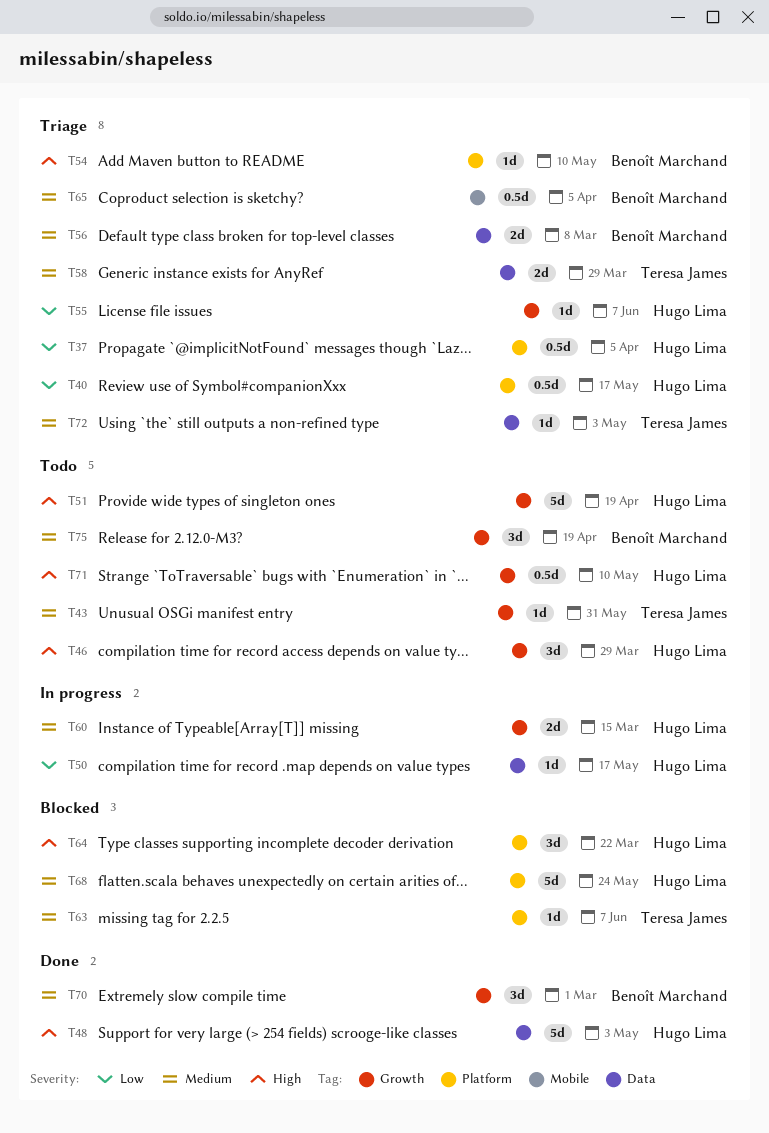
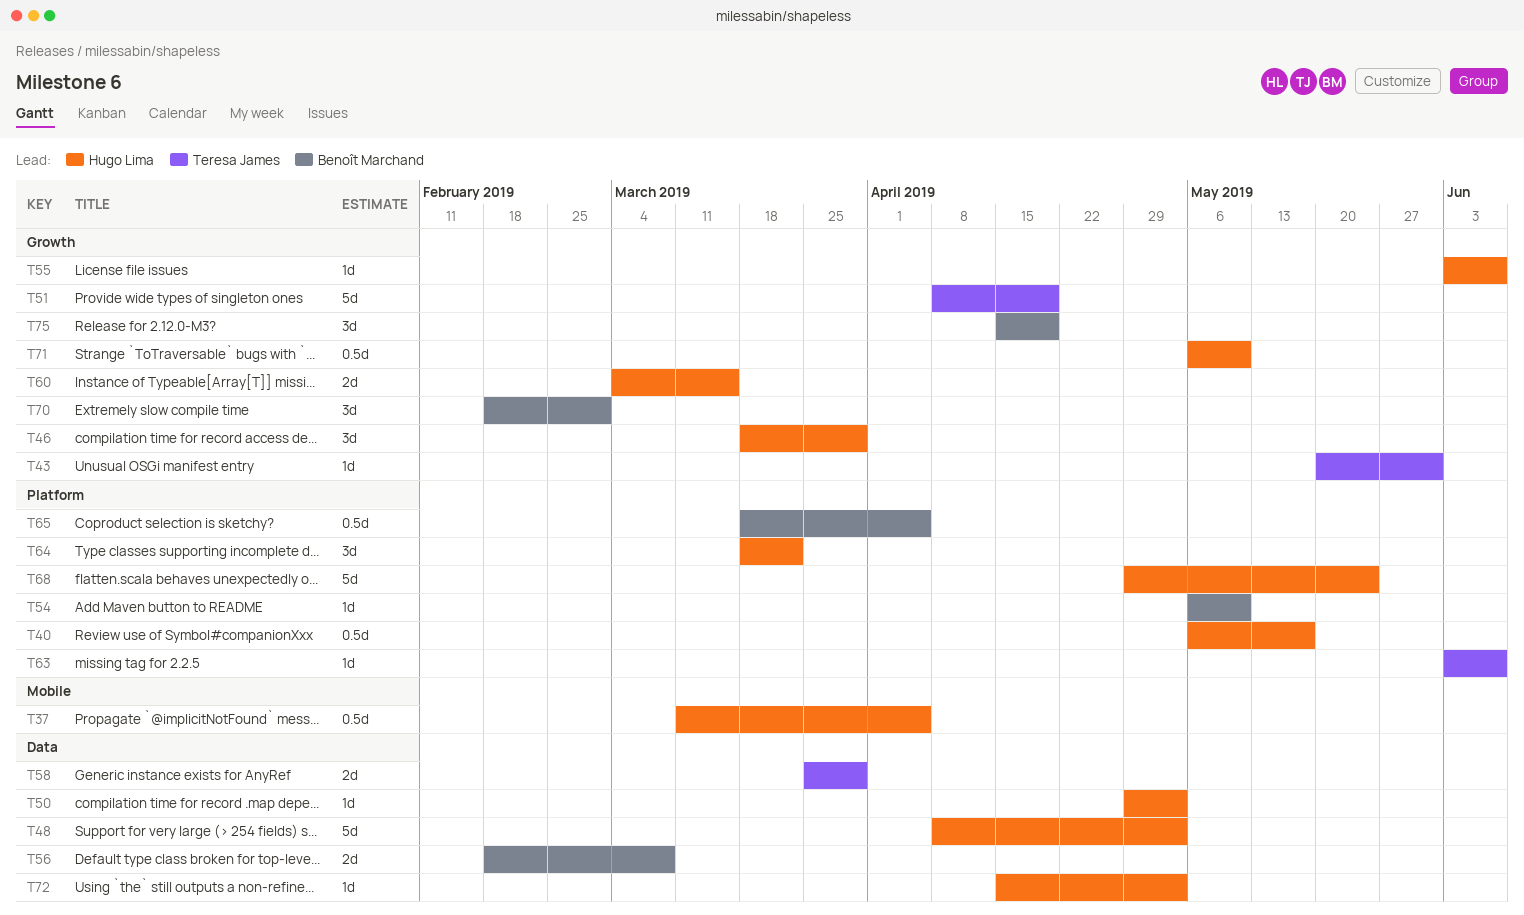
T37, label: Platform -> Mobile
T50, due: May 17 -> May 3
T51, owner: Hugo Lima -> Teresa James
T65, label: Mobile -> Platform
T72, owner: Teresa James -> Hugo Lima

